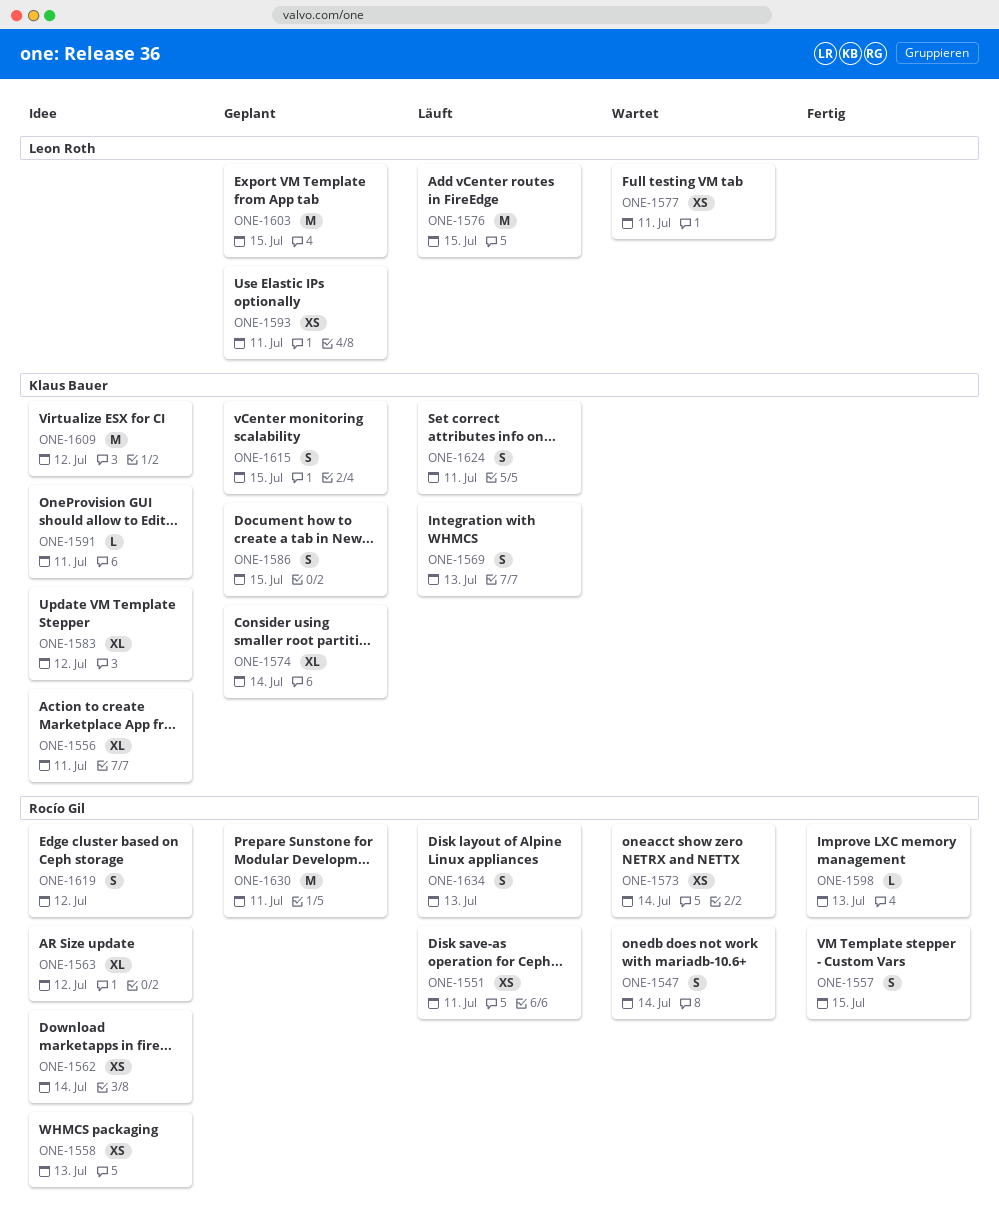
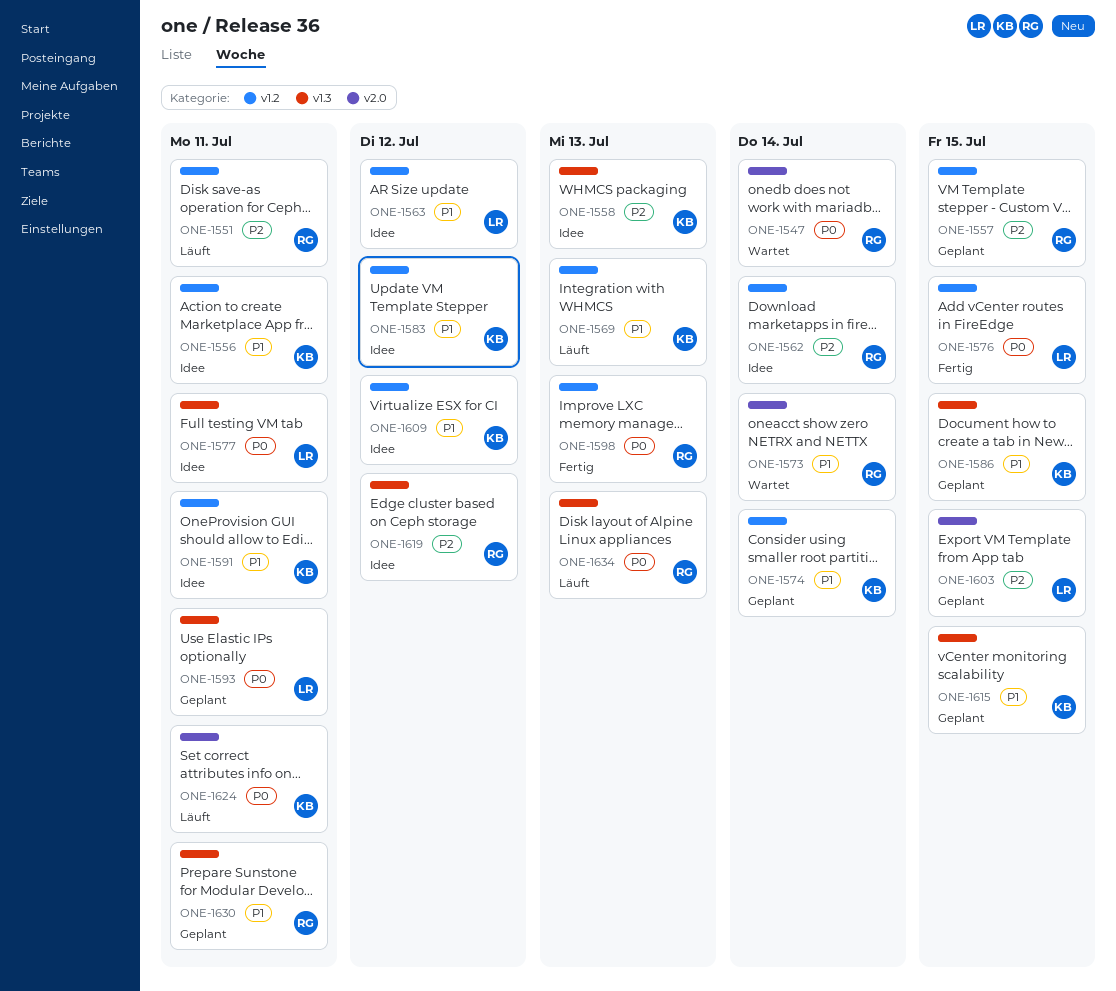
ONE-1557, status: Fertig -> Geplant
ONE-1558, owner: Rocío Gil -> Klaus Bauer
ONE-1563, owner: Rocío Gil -> Leon Roth
ONE-1576, status: Läuft -> Fertig
ONE-1577, status: Wartet -> Idee

